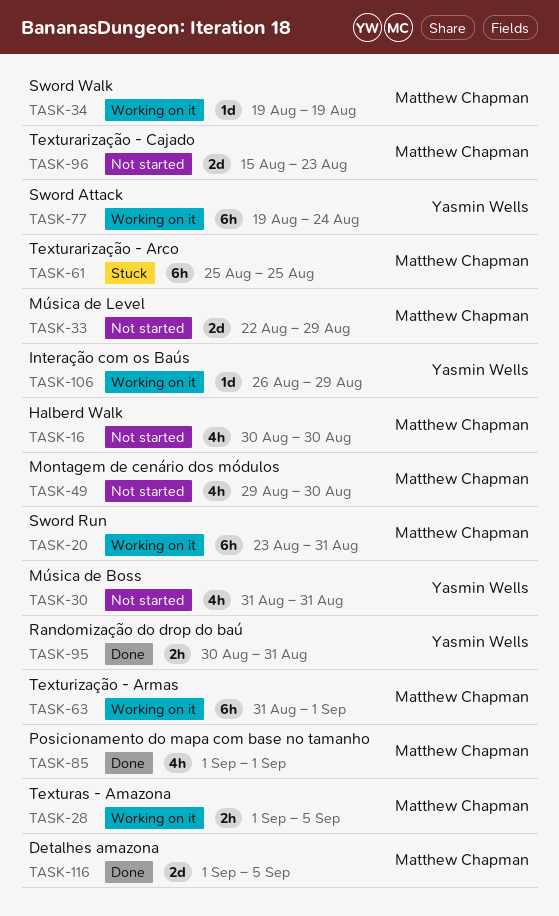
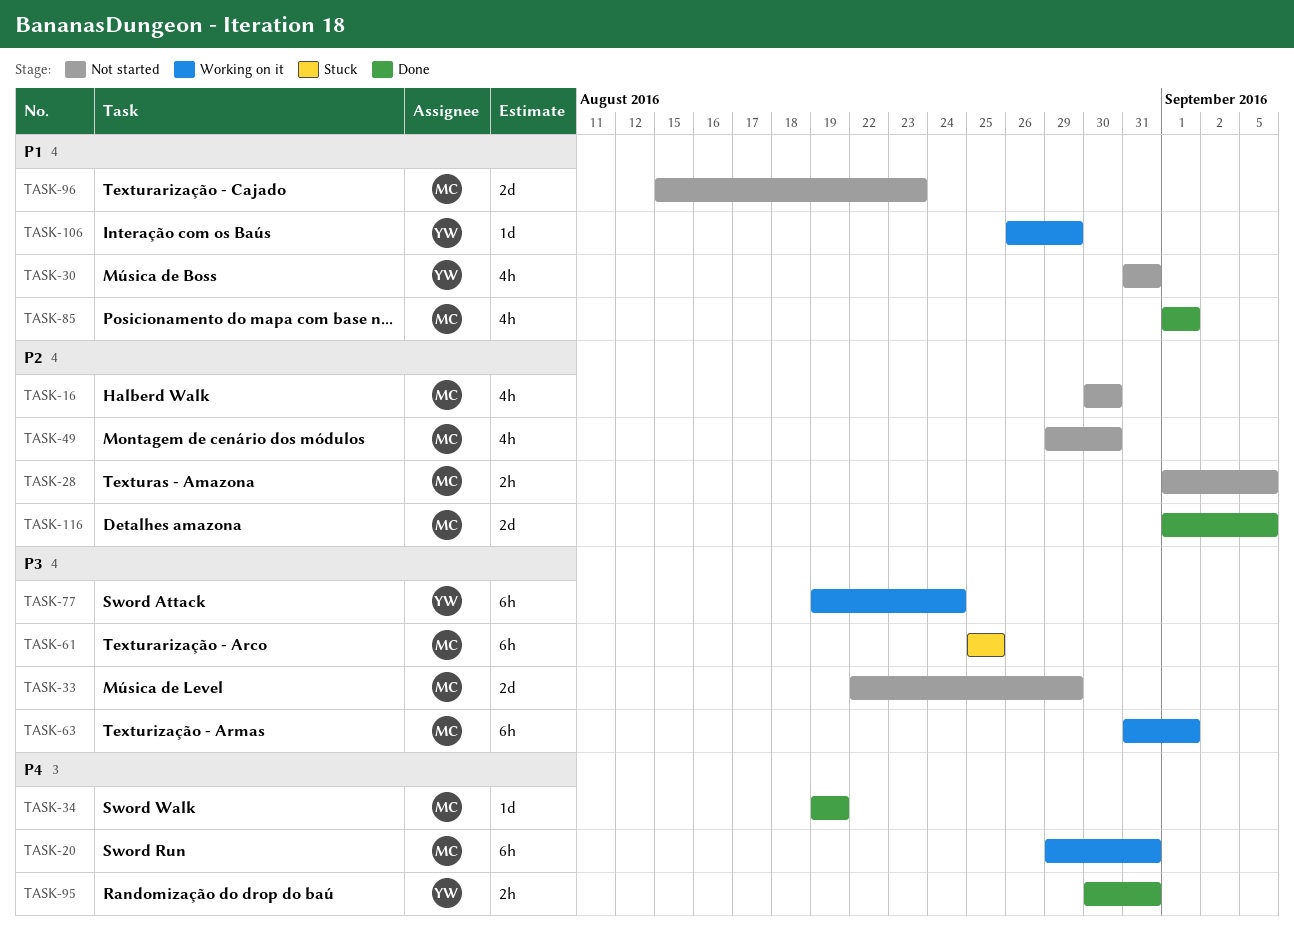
TASK-20, start: Aug 23 -> Aug 29
TASK-28, status: Working on it -> Not started
TASK-34, status: Working on it -> Done

